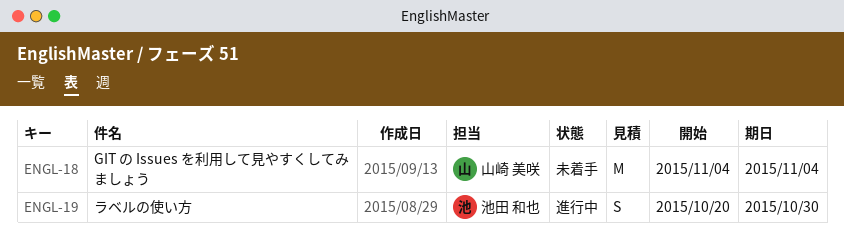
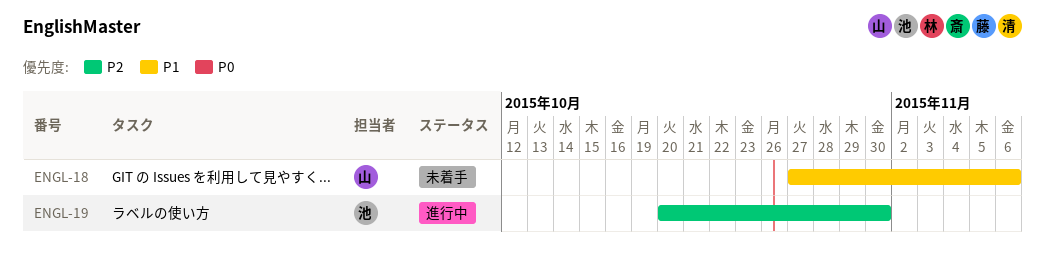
ENGL-18, start: Nov 4 -> Oct 27
ENGL-18, due: Nov 4 -> Nov 6

